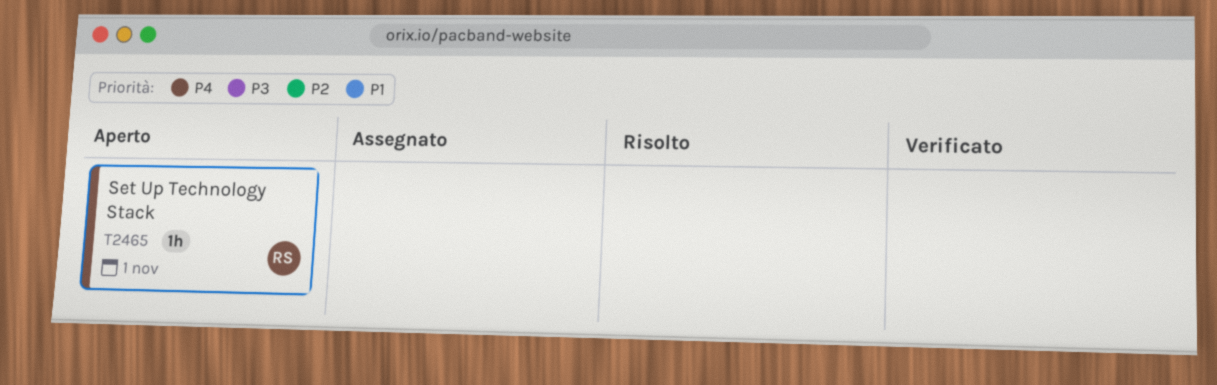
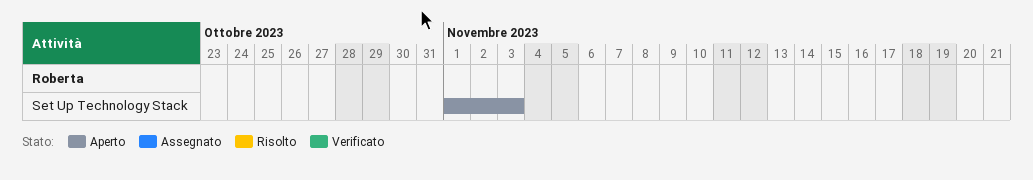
Set Up Technology Stack, due: Nov 1 -> Nov 3

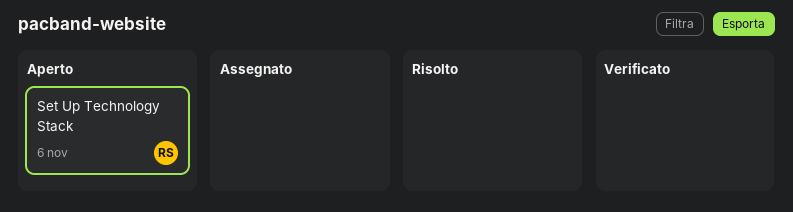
Set Up Technology Stack, due: Nov 3 -> Nov 6

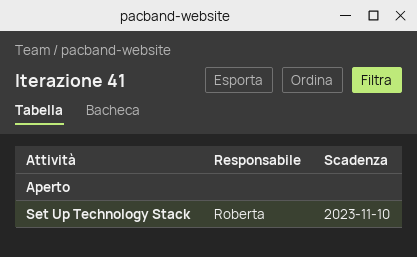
Set Up Technology Stack, due: Nov 6 -> Nov 10

